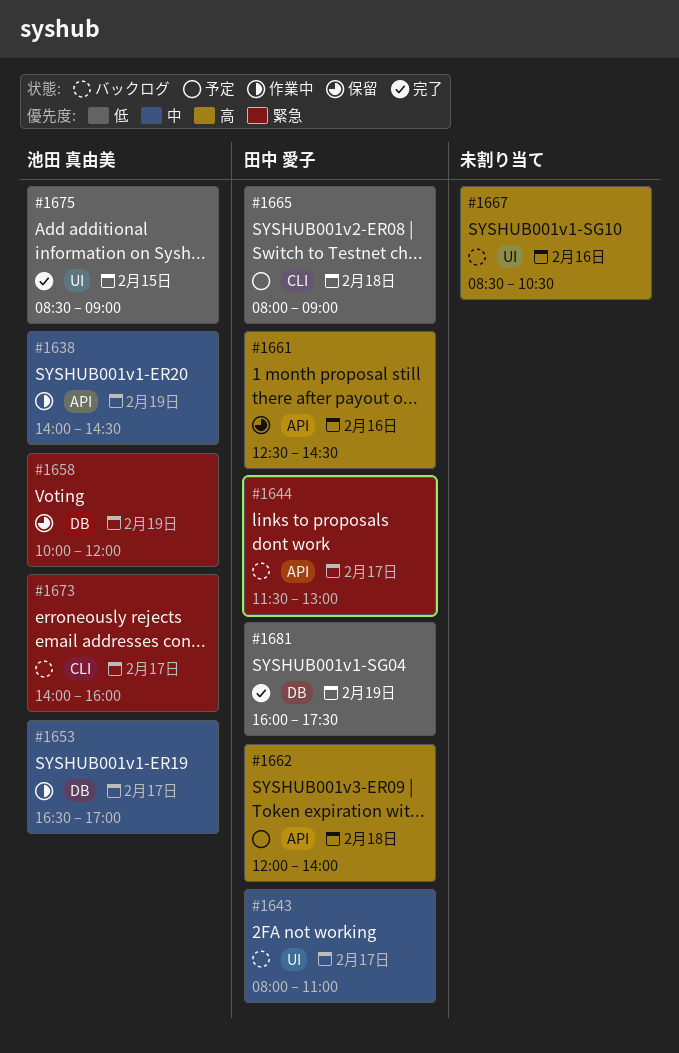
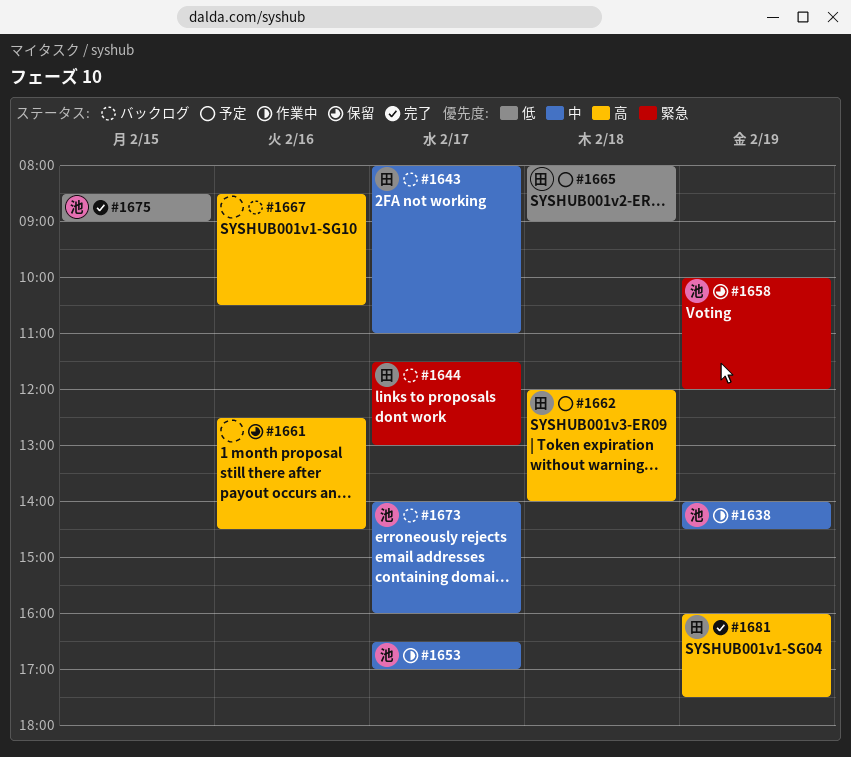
#1661, owner: 田中 愛子 -> none
#1673, priority: 緊急 -> 中
#1681, priority: 低 -> 高

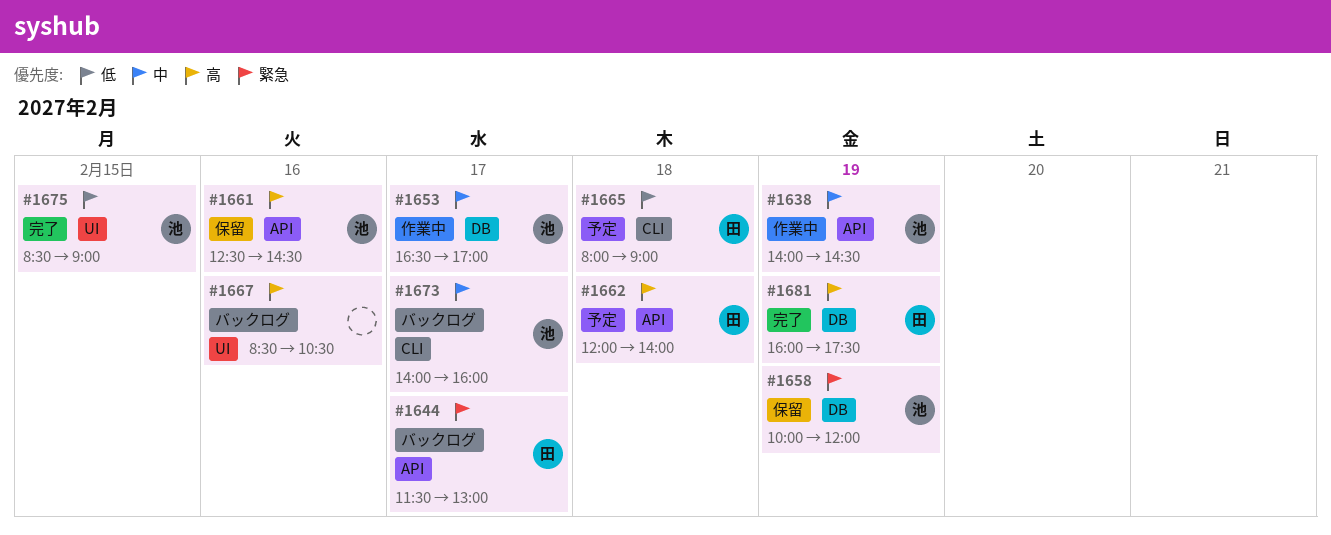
#1643: present -> none
#1661, owner: none -> 池

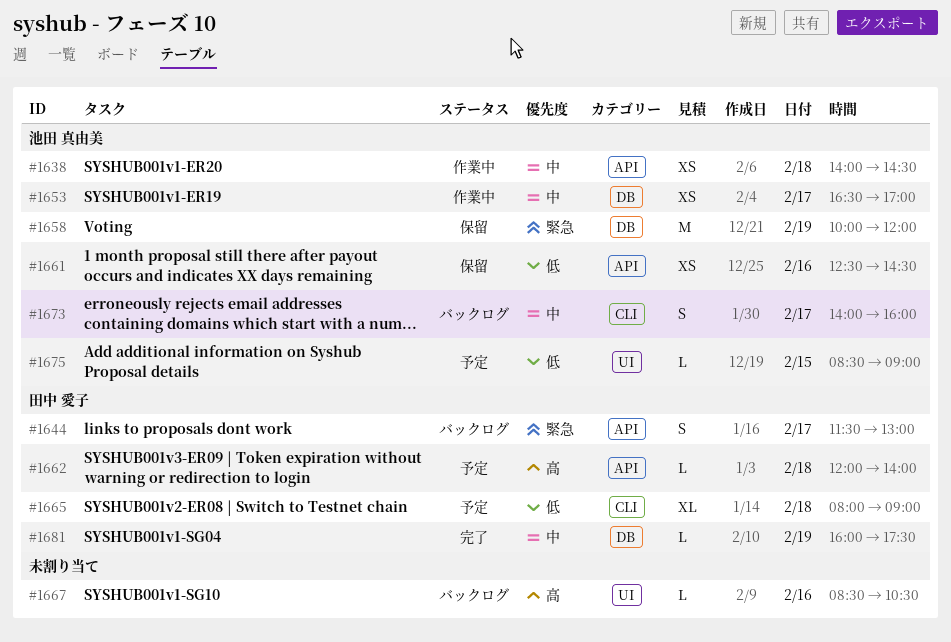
#1638, day: Feb 19 -> Feb 18
#1661, priority: 高 -> 低
#1675, status: 完了 -> 予定
#1681, priority: 高 -> 中

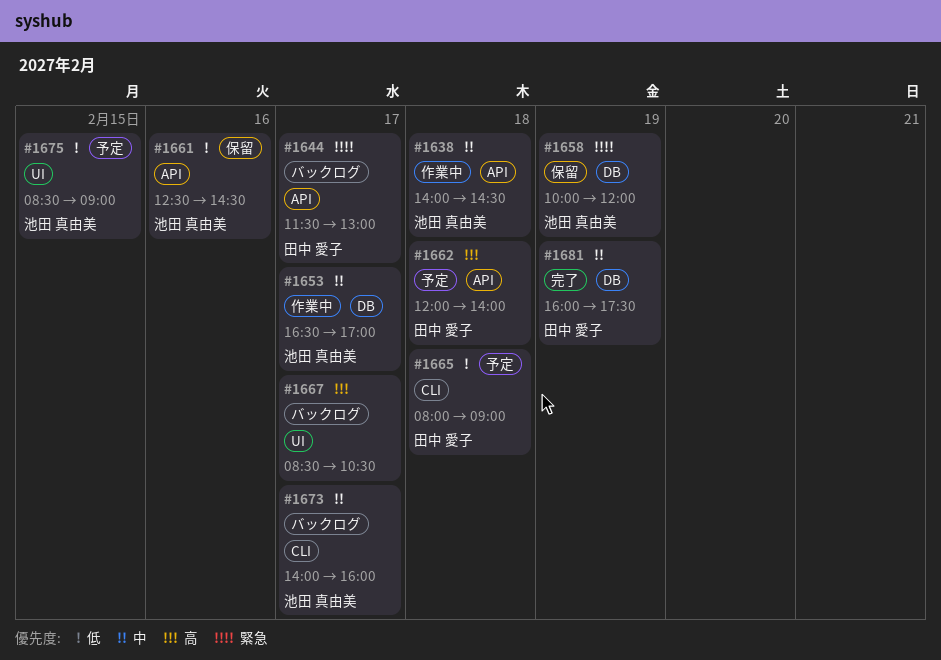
#1667, day: Feb 16 -> Feb 17

